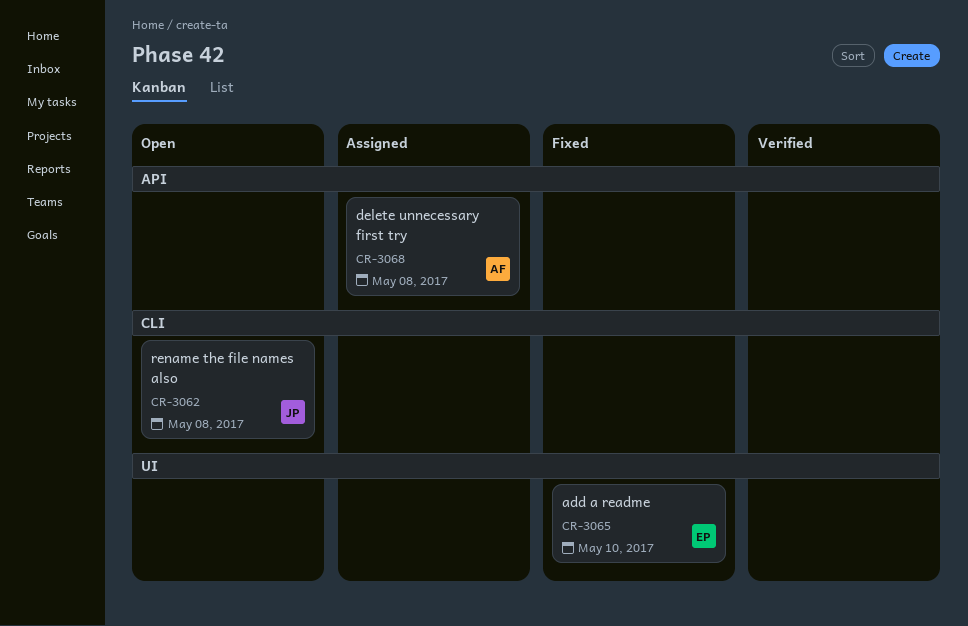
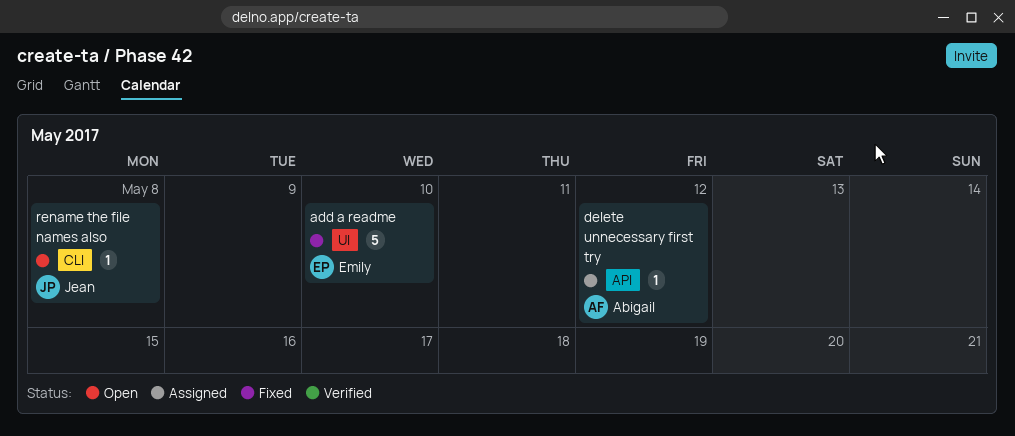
delete unnecessary first try, due: May 8 -> May 12

